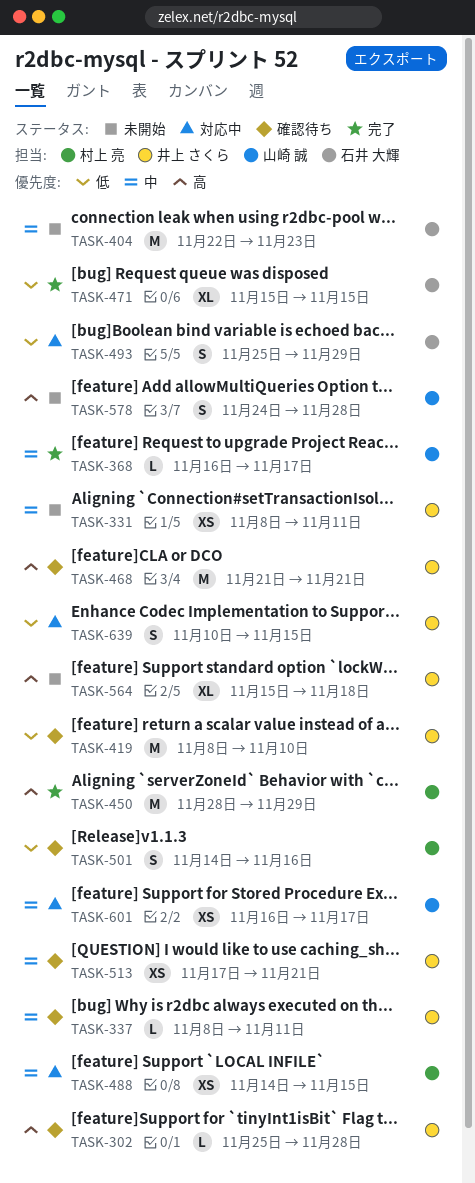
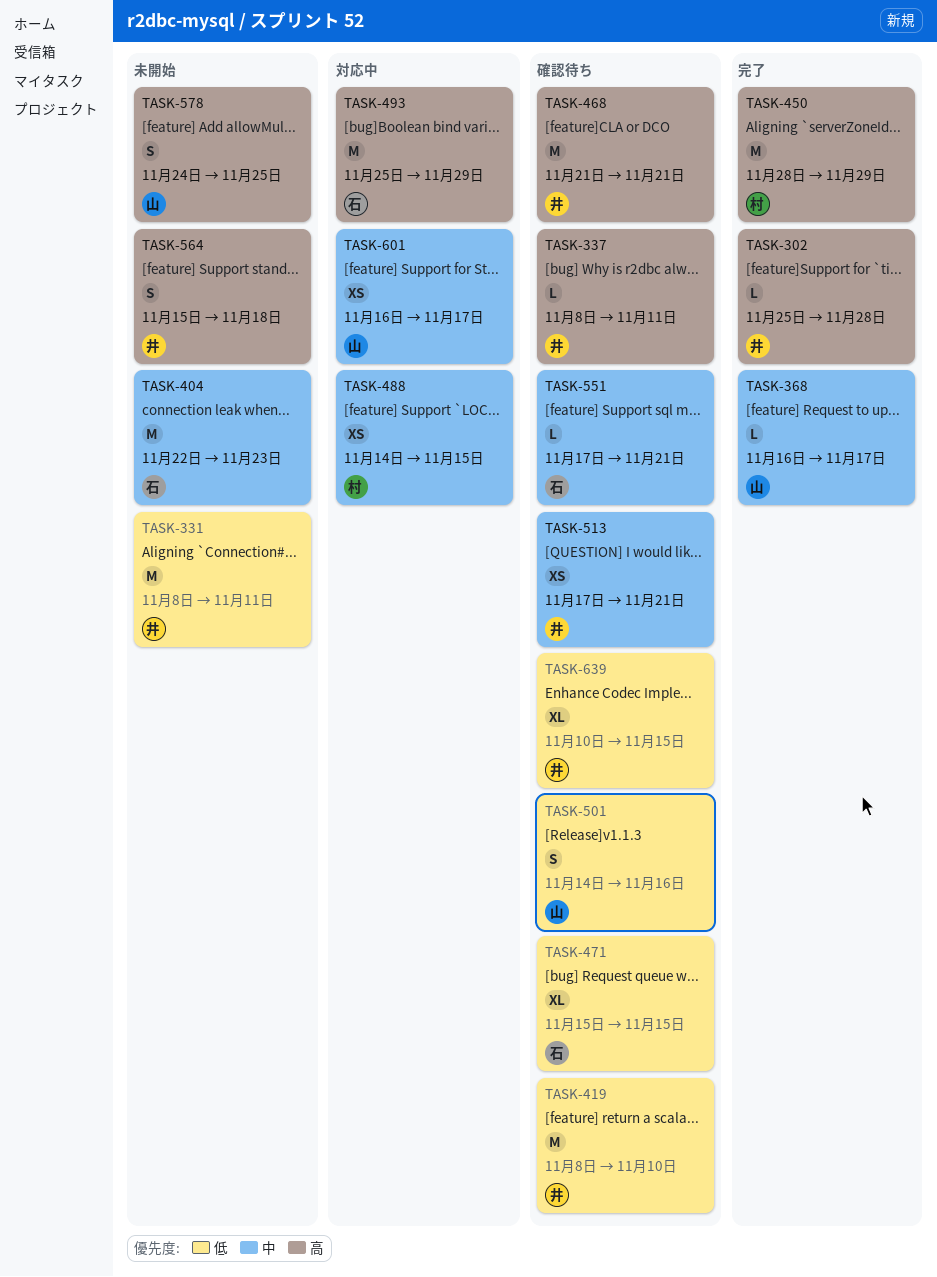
TASK-302, status: 確認待ち -> 完了
TASK-331, priority: 中 -> 低
TASK-331, estimate: XS -> M
TASK-337, priority: 中 -> 高
TASK-471, status: 完了 -> 確認待ち
TASK-493, priority: 低 -> 高
TASK-493, estimate: S -> M
TASK-501, owner: 村上 亮 -> 山崎 誠
TASK-551: none -> present
TASK-564, estimate: XL -> S
TASK-578, due: Nov 28 -> Nov 25
TASK-639, status: 対応中 -> 確認待ち
TASK-639, estimate: S -> XL

